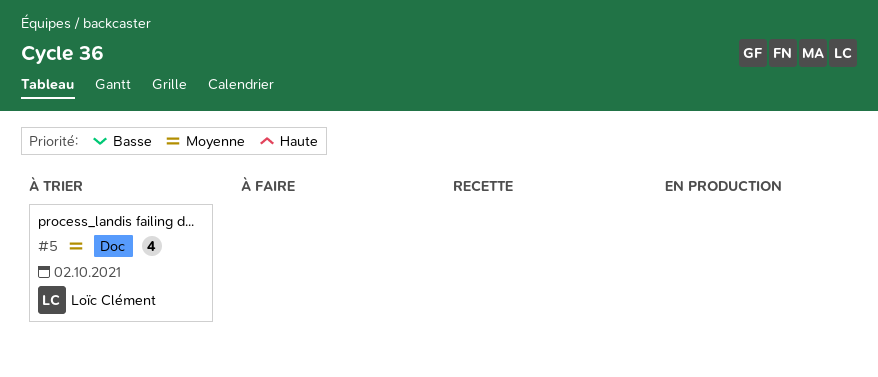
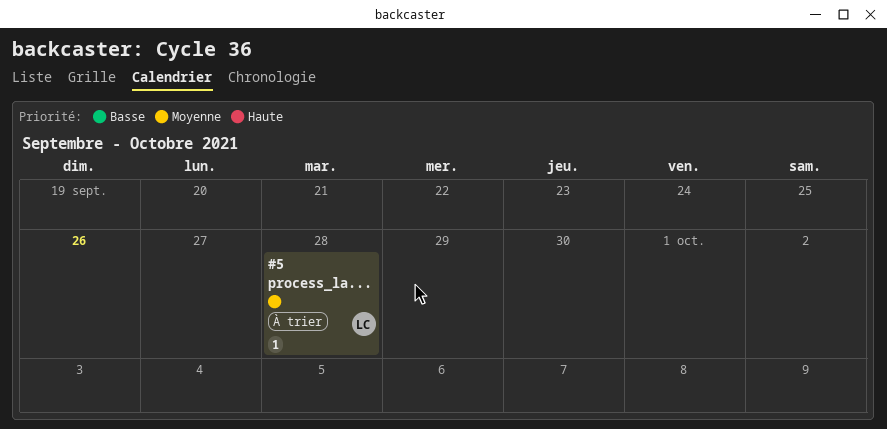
#5, estimate: 4 -> 1
#5, due: Oct 2 -> Sep 28

